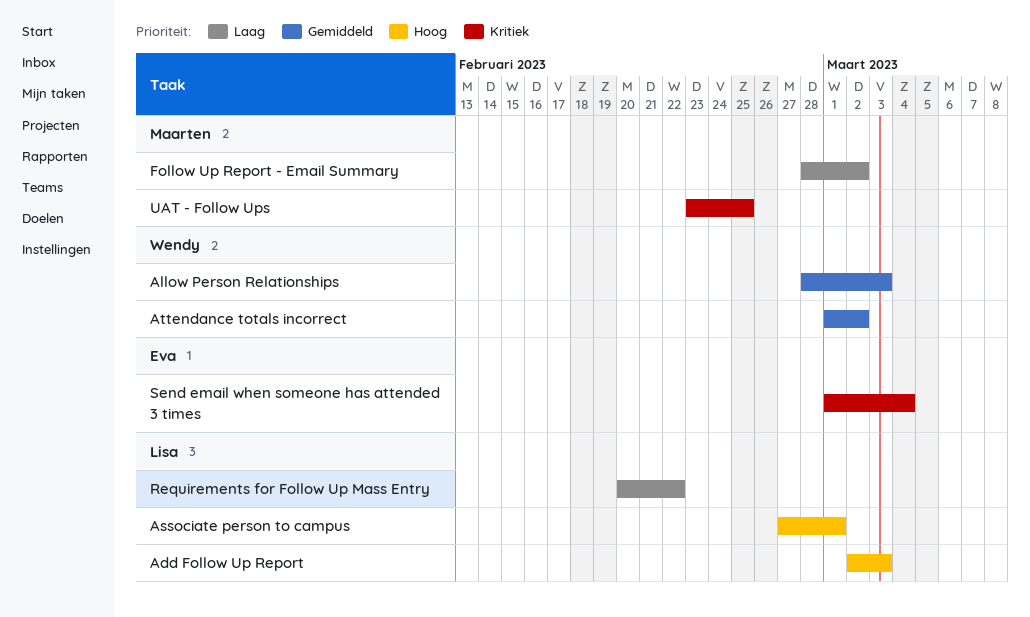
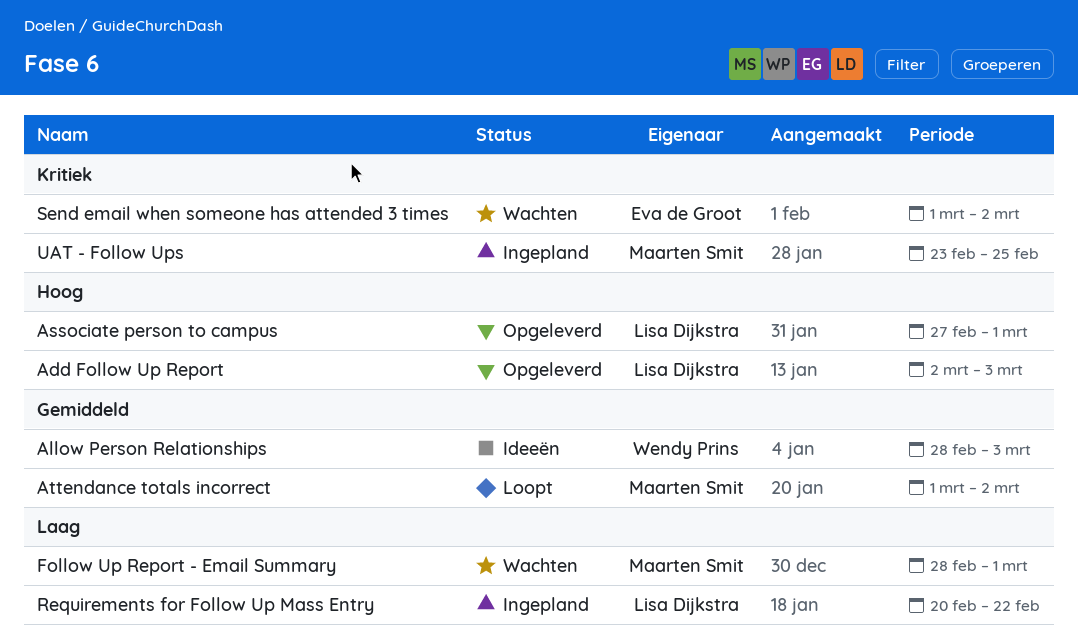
Attendance totals incorrect, owner: Wendy Prins -> Maarten Smit
Follow Up Report - Email Summary, due: Mar 2 -> Mar 1
Send email when someone has attended 3 times, due: Mar 4 -> Mar 2

